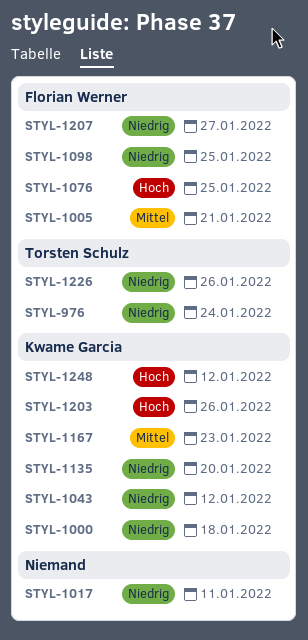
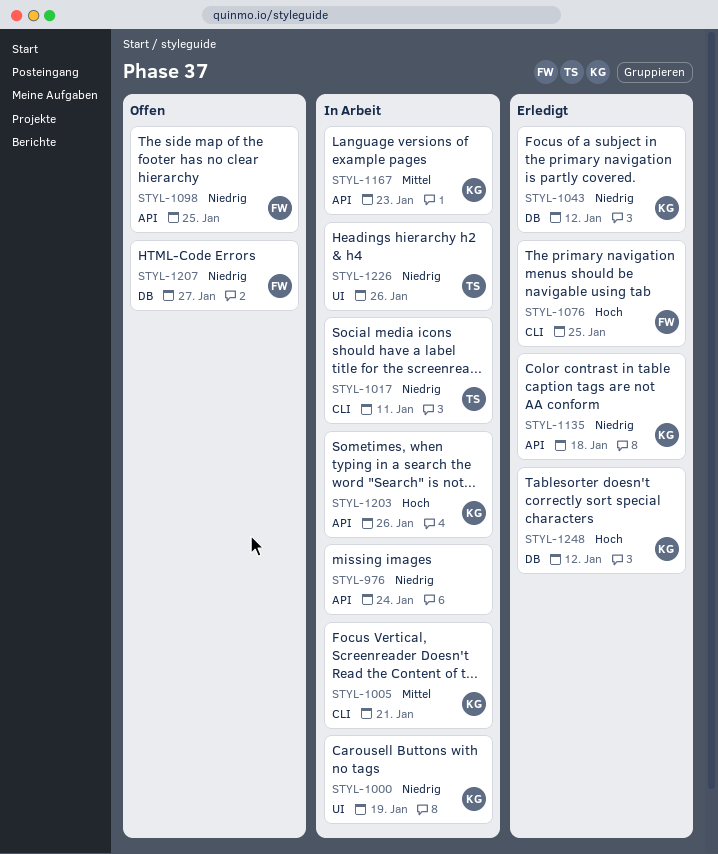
STYL-976, owner: Torsten Schulz -> none
STYL-1000, due: Jan 18 -> Jan 19
STYL-1005, owner: Florian Werner -> Kwame Garcia
STYL-1017, owner: none -> Torsten Schulz
STYL-1135, due: Jan 20 -> Jan 18

